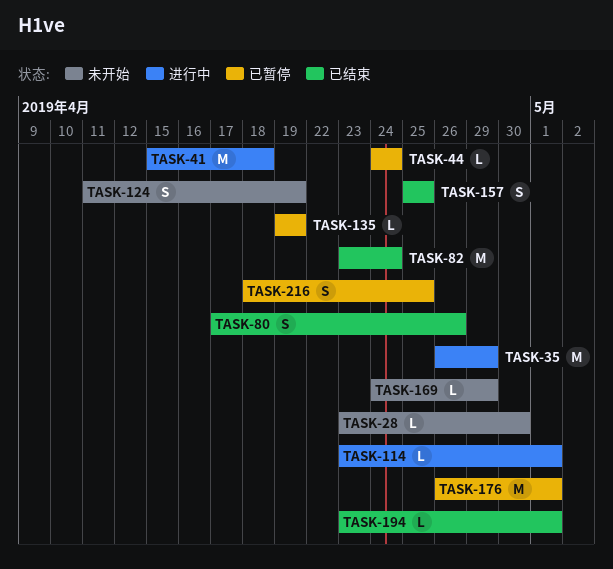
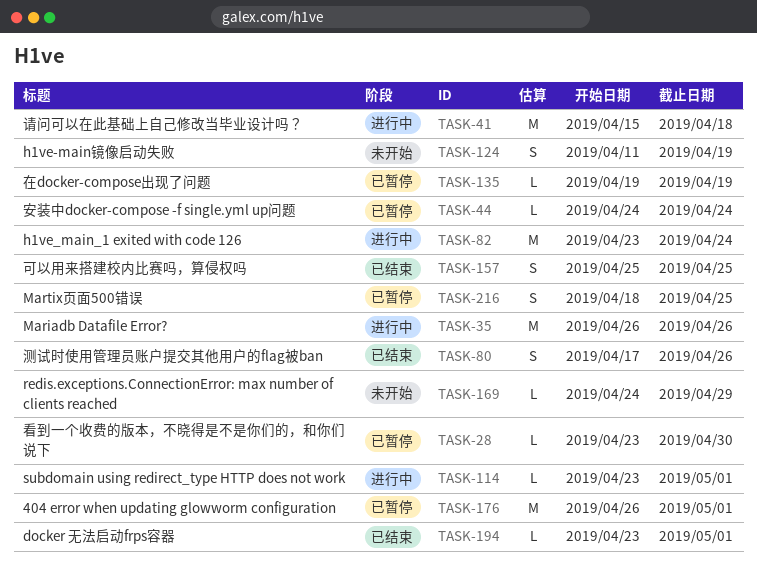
TASK-28, status: 未开始 -> 已暂停
TASK-35, due: Apr 29 -> Apr 26
TASK-82, status: 已结束 -> 进行中

